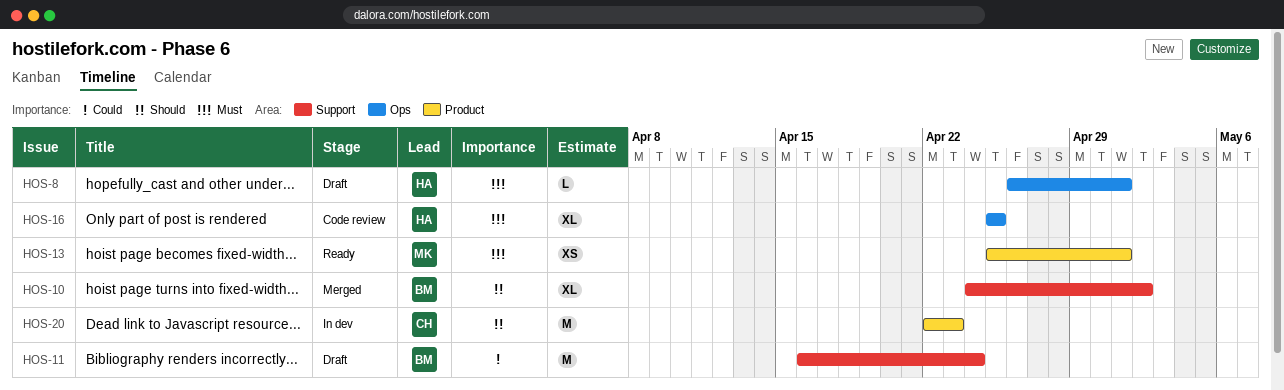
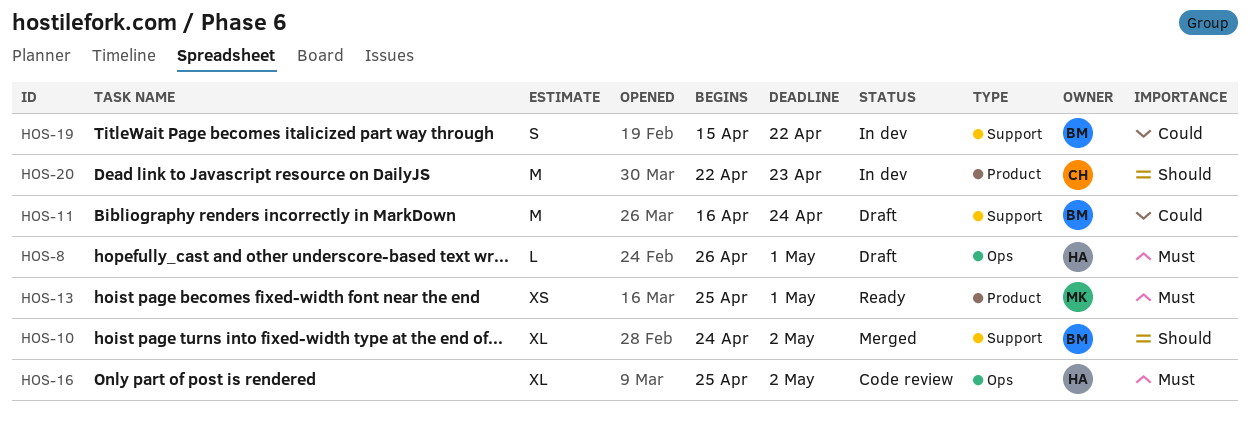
HOS-16, due: Apr 25 -> May 2
HOS-19: none -> present

